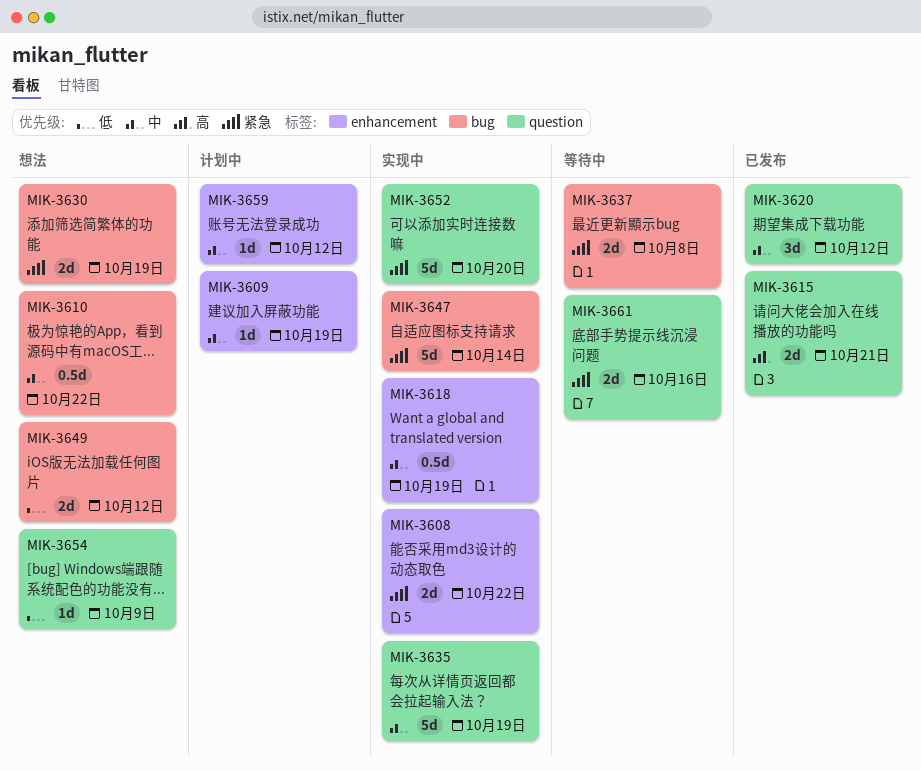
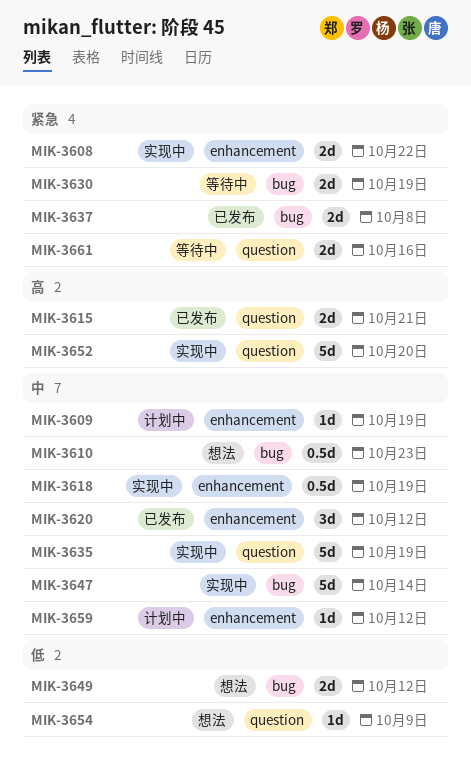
MIK-3610, due: Oct 22 -> Oct 23
MIK-3620, label: question -> enhancement
MIK-3630, status: 想法 -> 等待中
MIK-3637, status: 等待中 -> 已发布
MIK-3647, priority: 紧急 -> 中
MIK-3652, priority: 紧急 -> 高

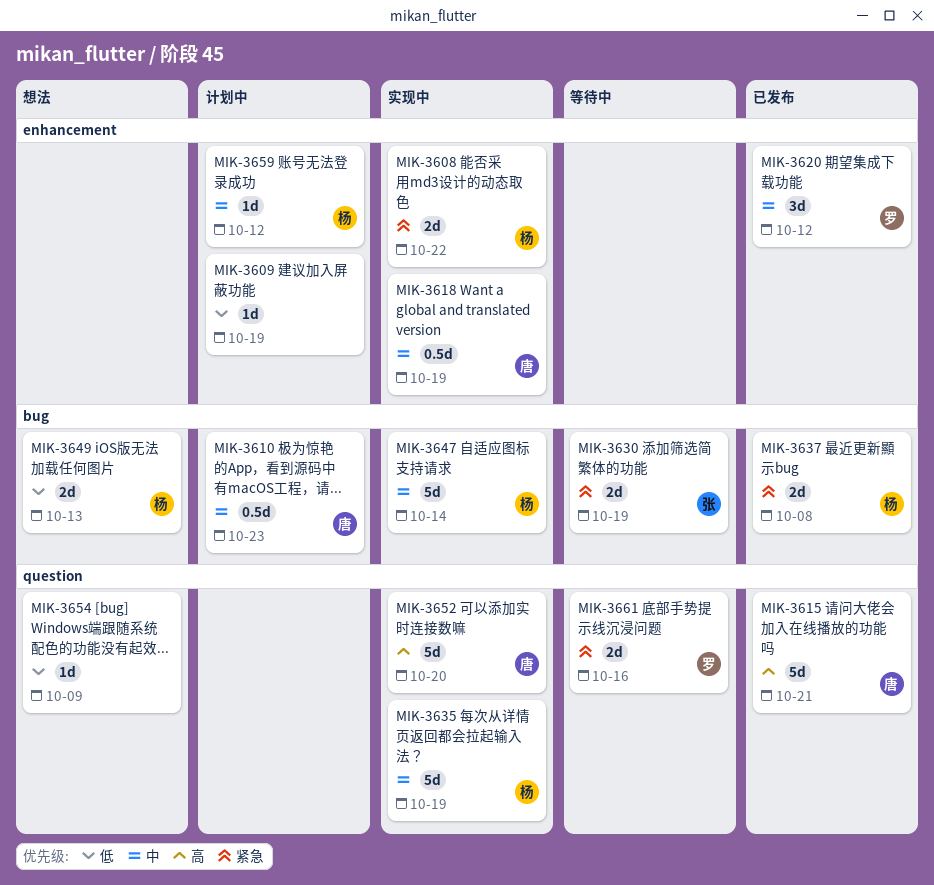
MIK-3609, priority: 中 -> 低
MIK-3610, status: 想法 -> 计划中
MIK-3615, estimate: 2d -> 5d
MIK-3649, due: Oct 12 -> Oct 13

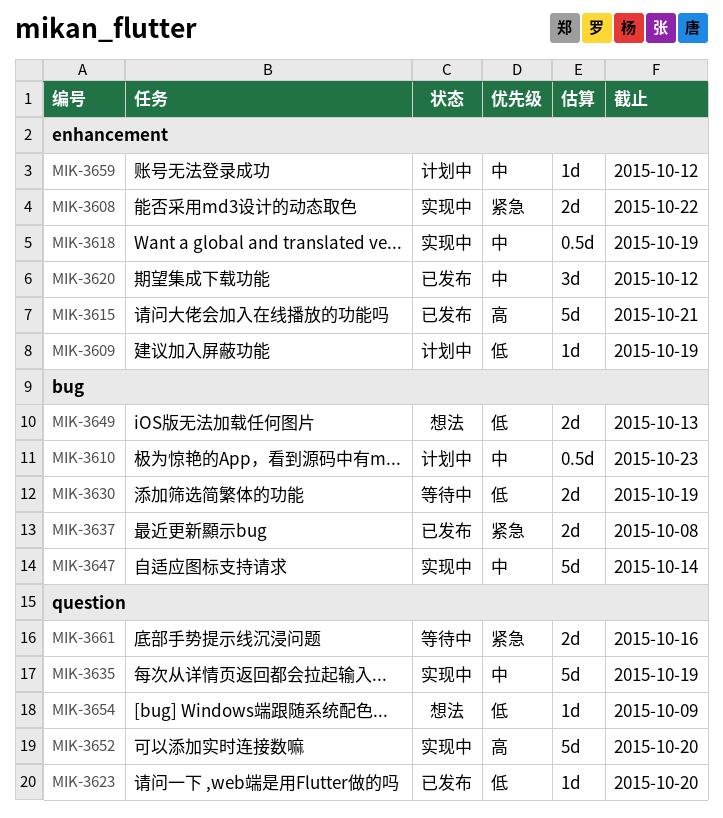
MIK-3615, label: question -> enhancement
MIK-3623: none -> present
MIK-3630, priority: 紧急 -> 低

